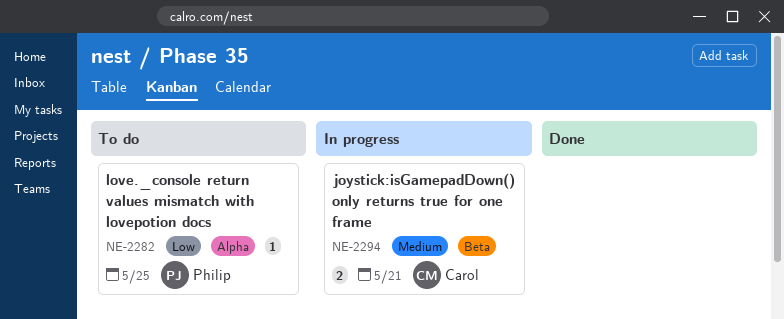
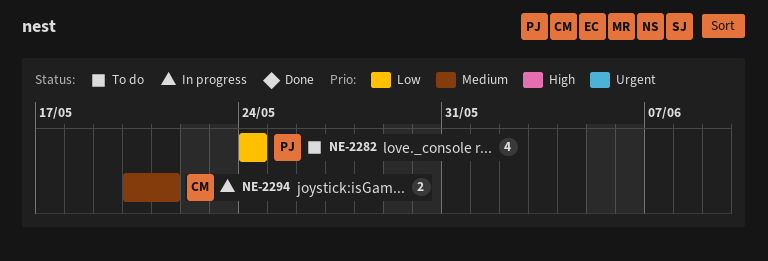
NE-2282, estimate: 1 -> 4
NE-2282, due: May 25 -> May 24

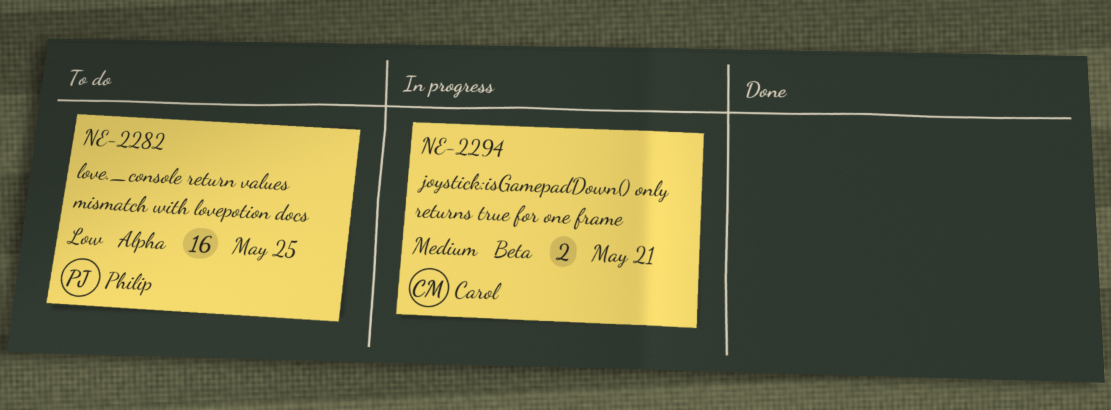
NE-2282, estimate: 4 -> 16
NE-2282, due: May 24 -> May 25

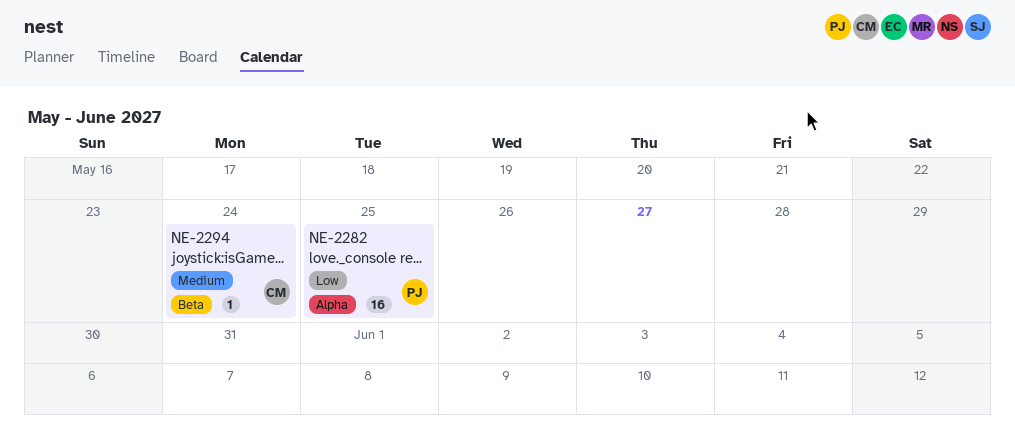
NE-2294, estimate: 2 -> 1
NE-2294, due: May 21 -> May 24

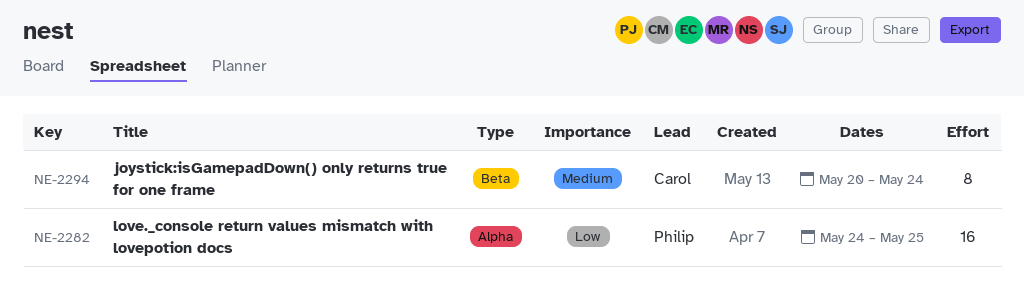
NE-2294, estimate: 1 -> 8

